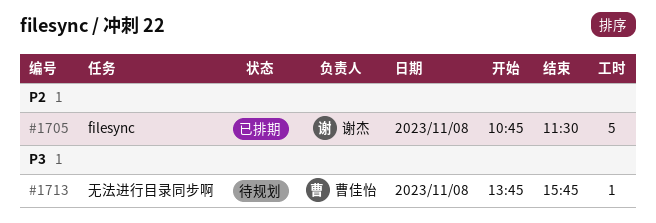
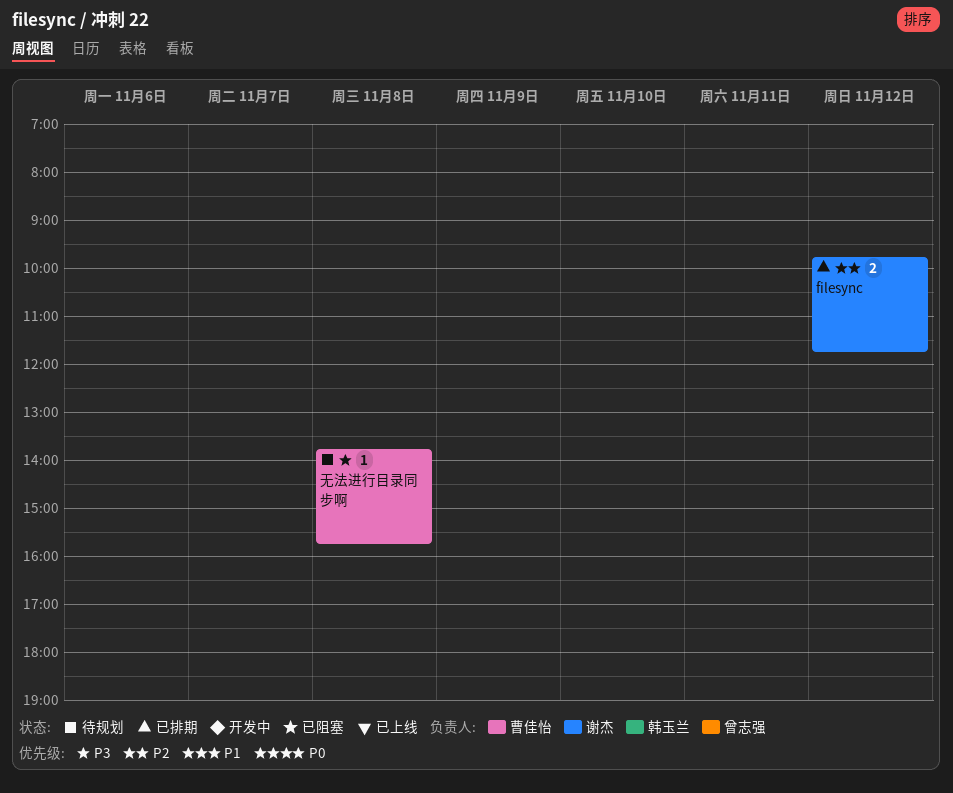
filesync, estimate: 5 -> 2
filesync, day: Nov 8 -> Nov 12
filesync, begins: 10:45 -> 09:45
filesync, ends: 11:30 -> 11:45

